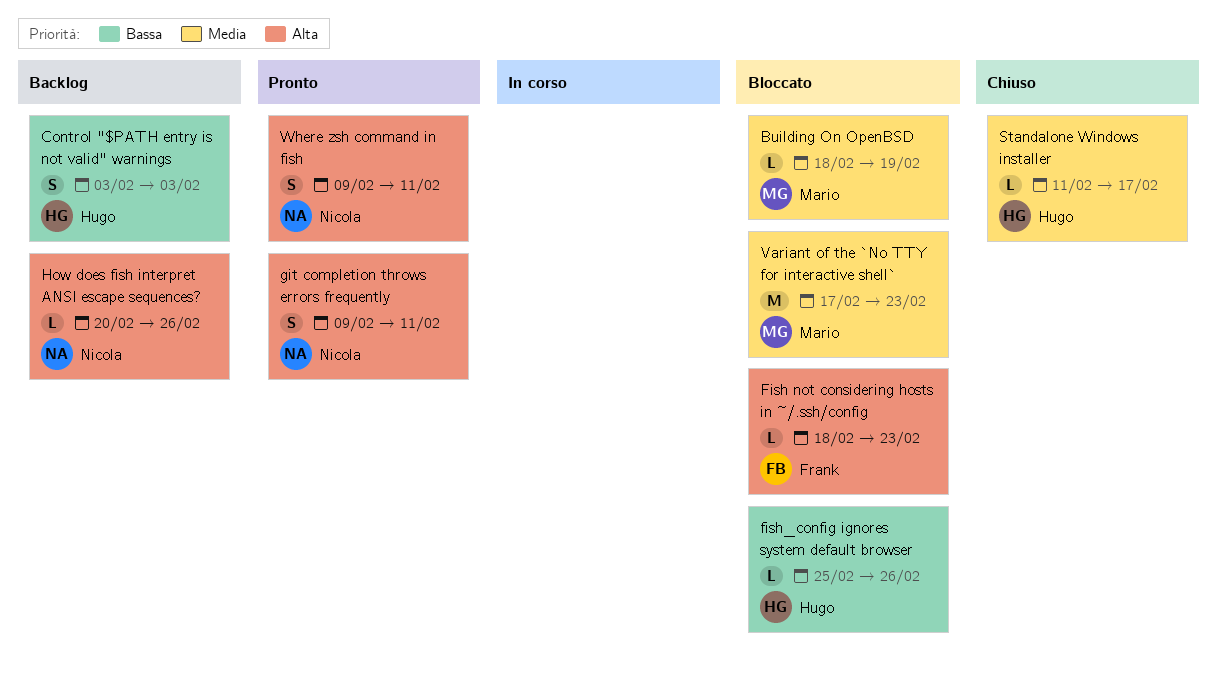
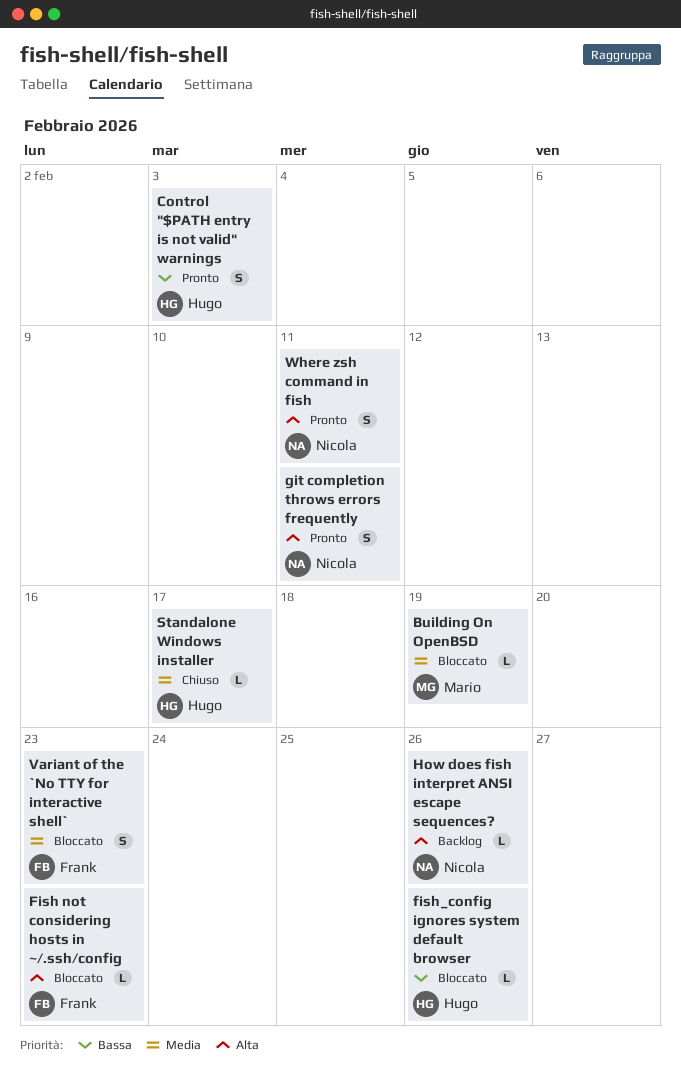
Control "$PATH entry is not valid" warnings, status: Backlog -> Pronto
Variant of the `No TTY for interactive shell`, owner: Mario -> Frank
Variant of the `No TTY for interactive shell`, estimate: M -> S

